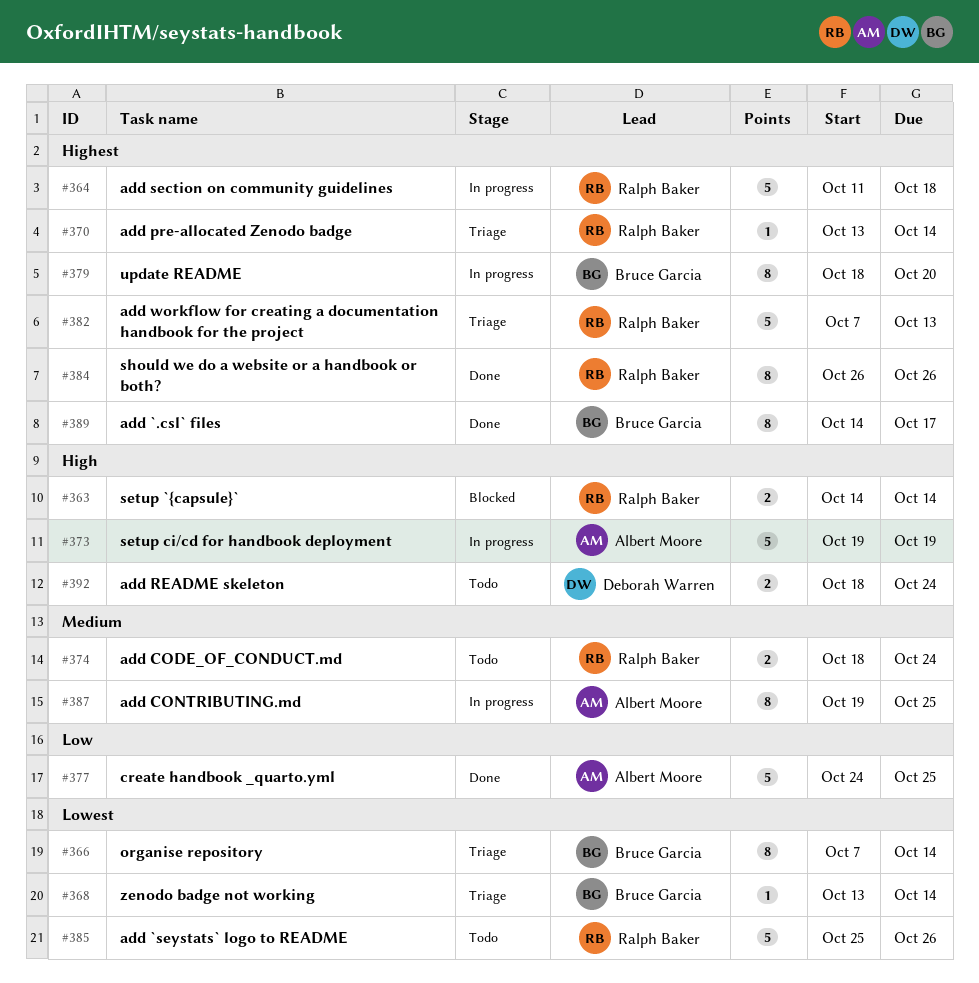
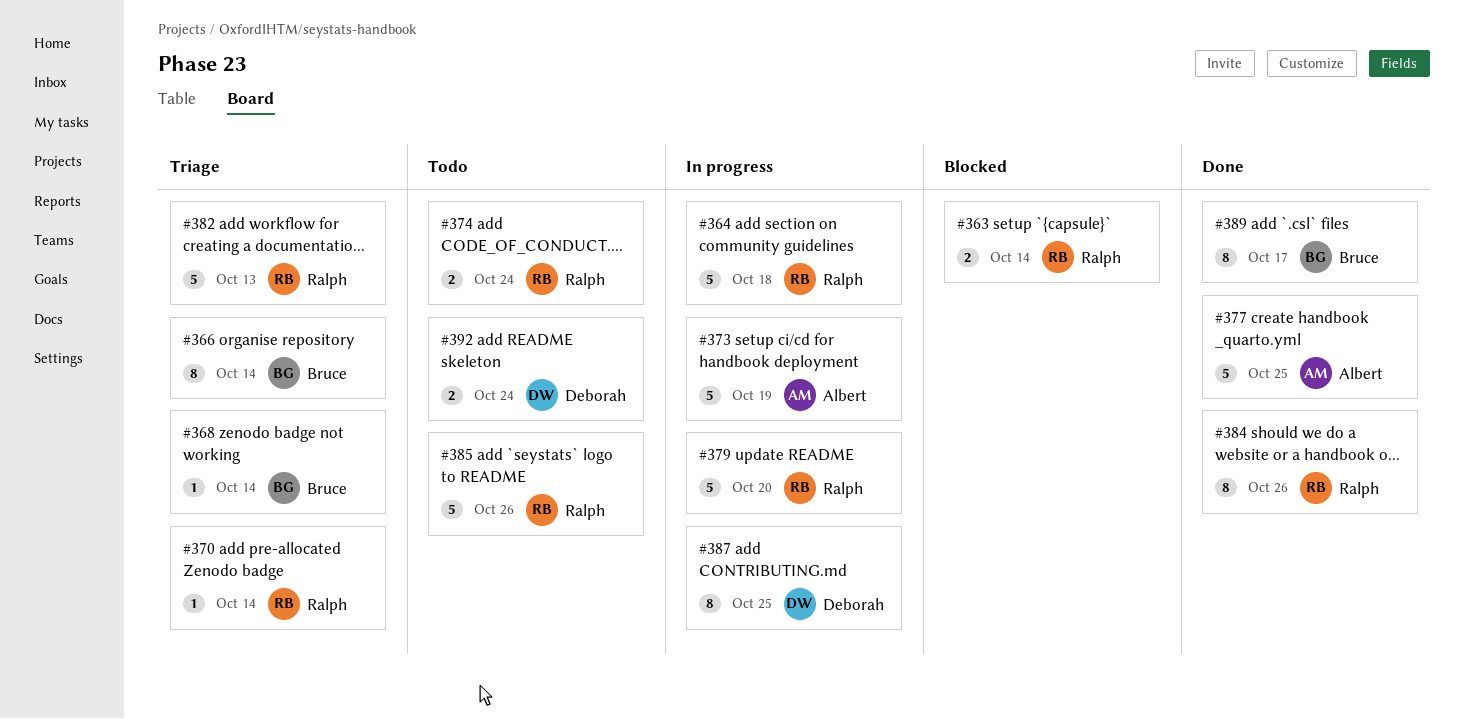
#379, owner: Bruce Garcia -> Ralph Baker
#379, estimate: 8 -> 5
#387, owner: Albert Moore -> Deborah Warren

